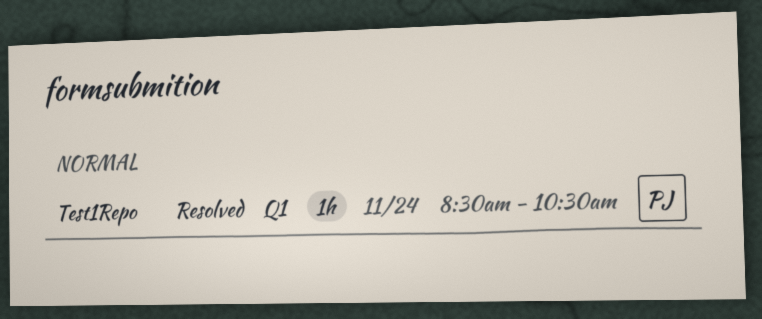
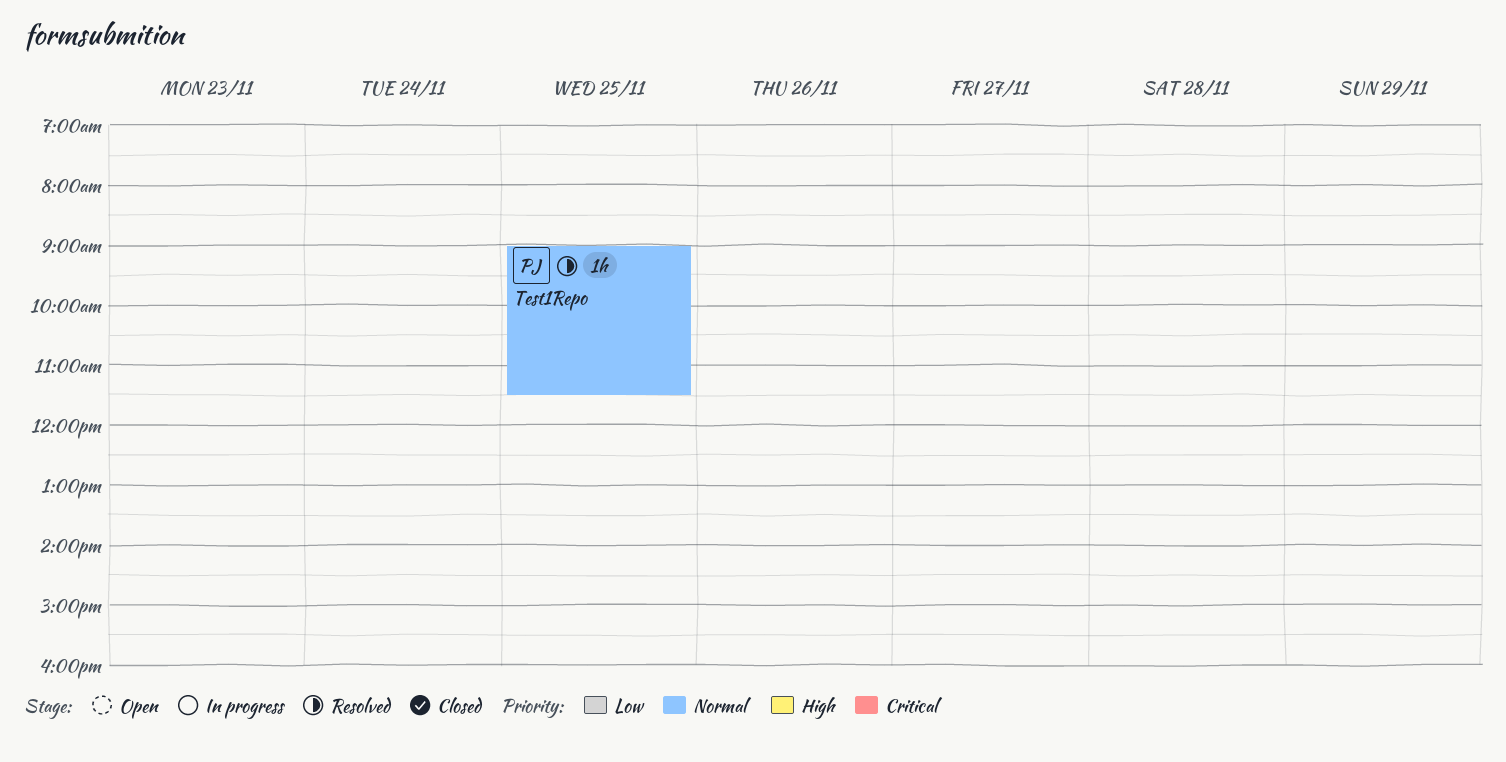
Test1Repo, day: Nov 24 -> Nov 25
Test1Repo, begins: 08:30 -> 09:00
Test1Repo, ends: 10:30 -> 11:30

